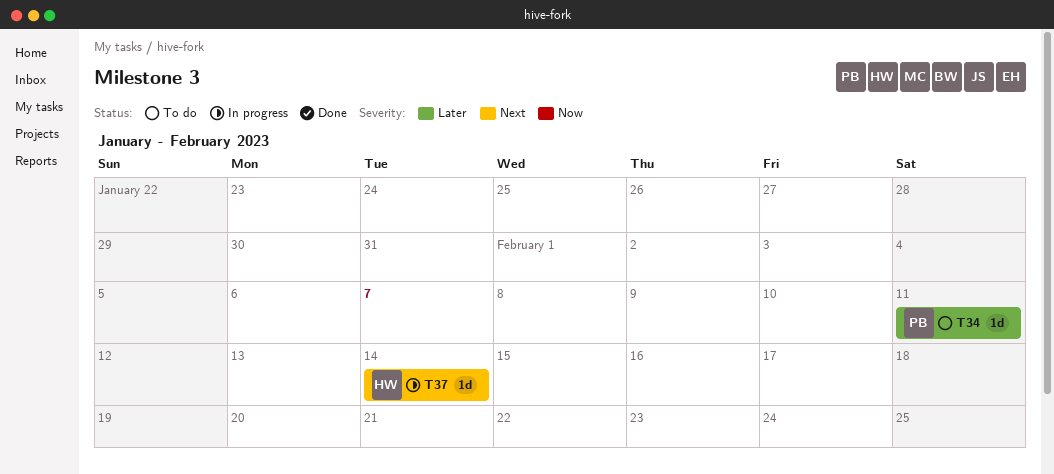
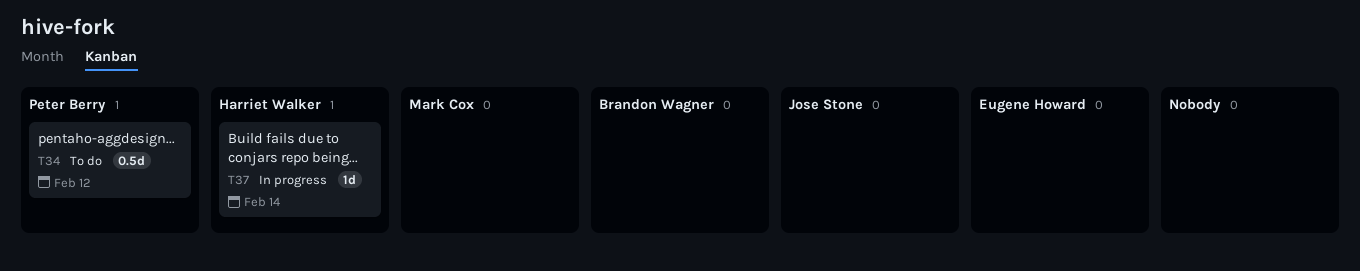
T34, estimate: 1d -> 0.5d
T34, due: Feb 11 -> Feb 12

